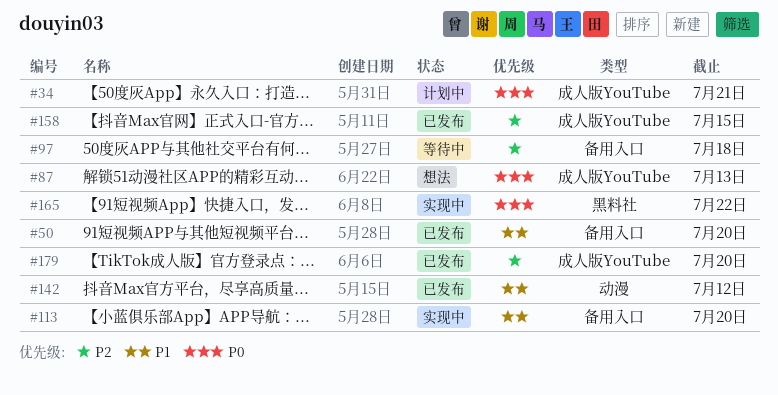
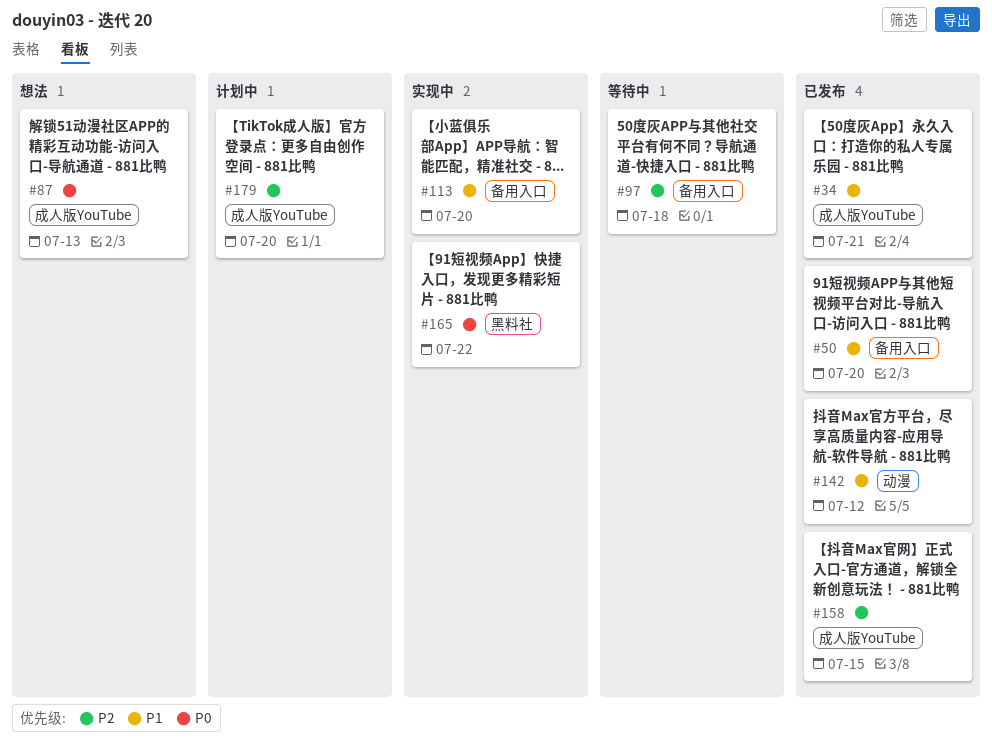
#34, status: 计划中 -> 已发布
#34, priority: P0 -> P1
#179, status: 已发布 -> 计划中

